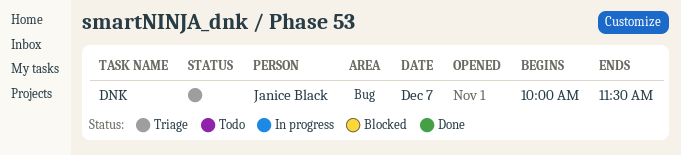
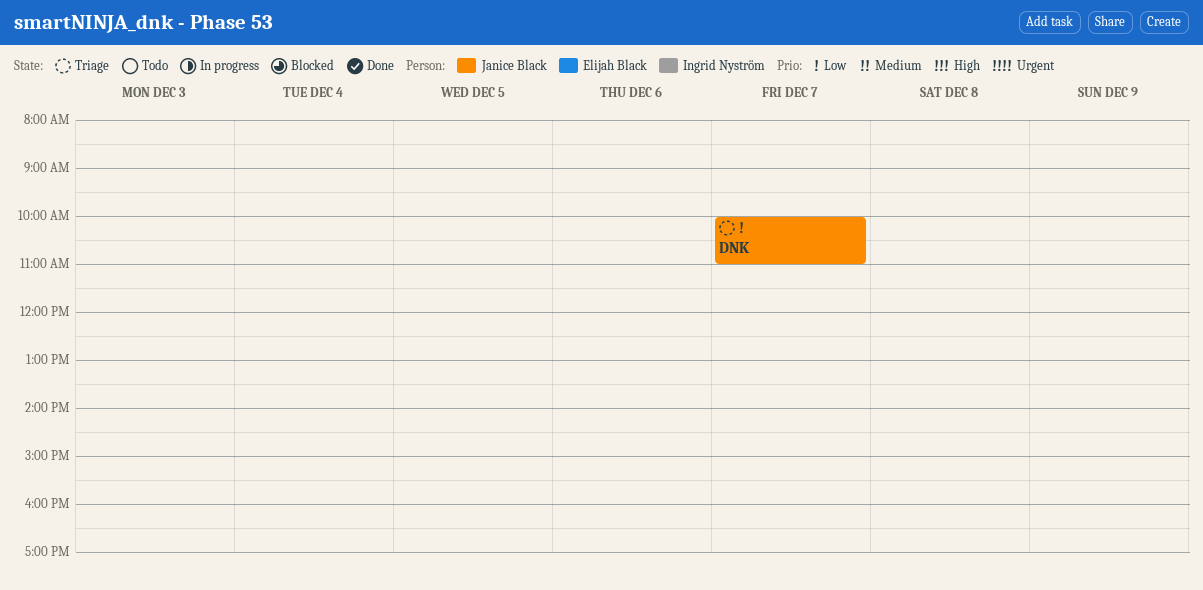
DNK, ends: 11:30 -> 11:00

